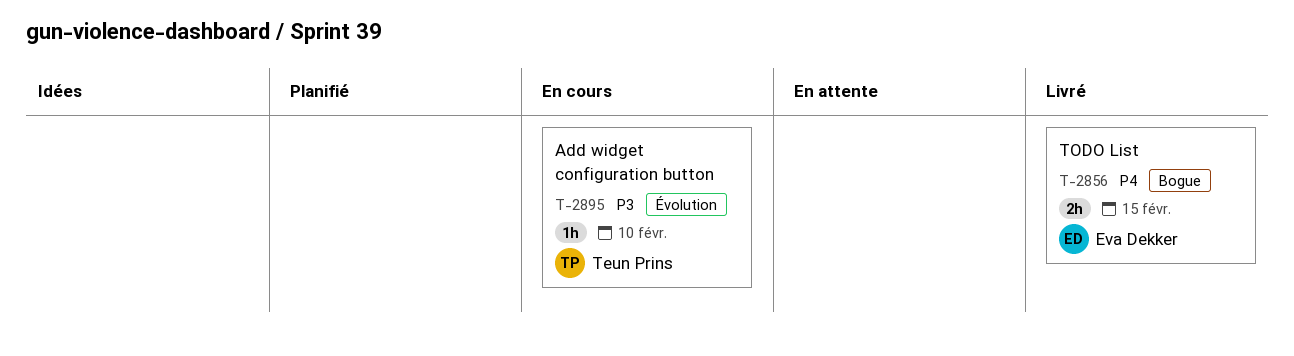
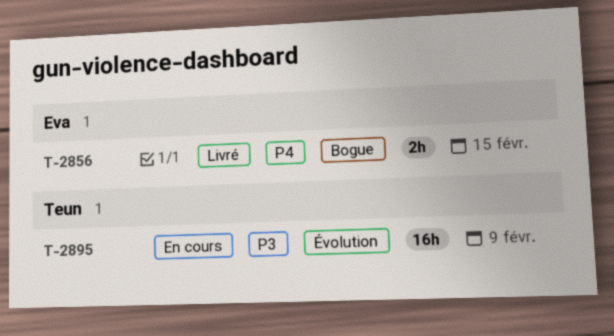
T-2895, estimate: 1h -> 16h
T-2895, due: Feb 10 -> Feb 9

